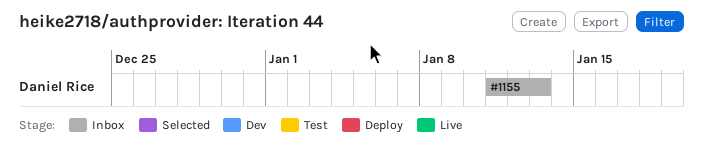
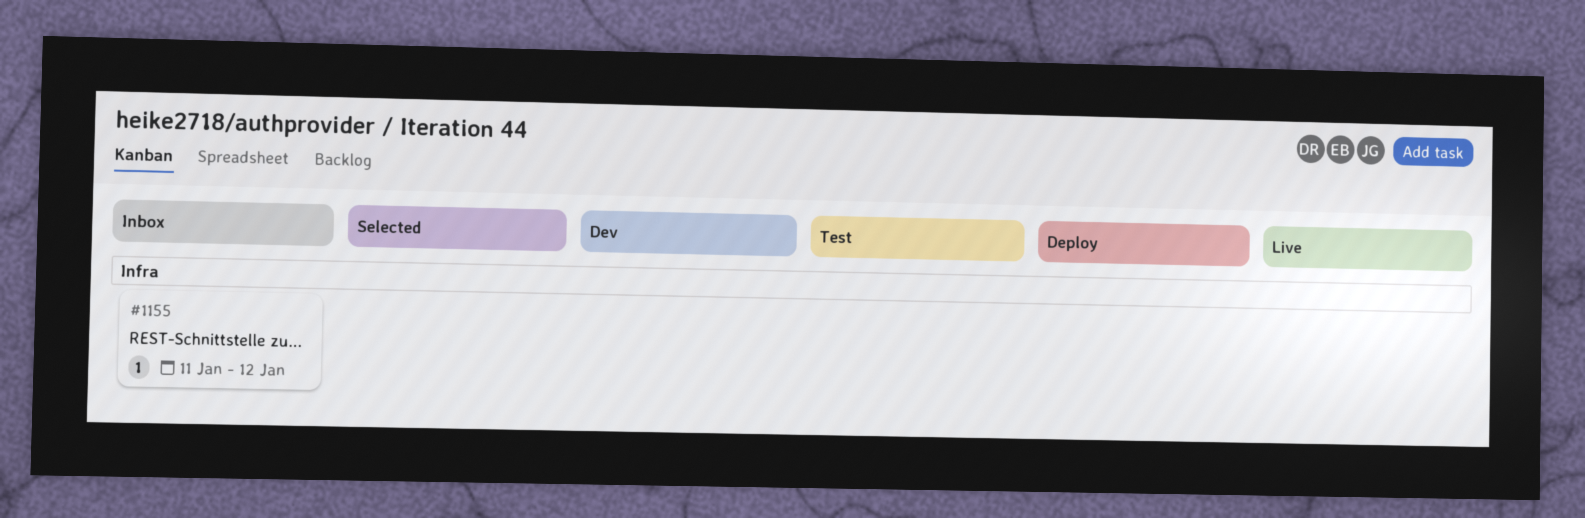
#1155, due: Jan 13 -> Jan 12

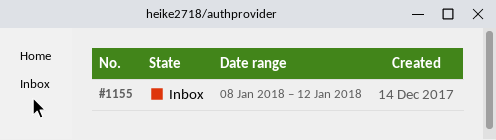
#1155, start: Jan 11 -> Jan 8

